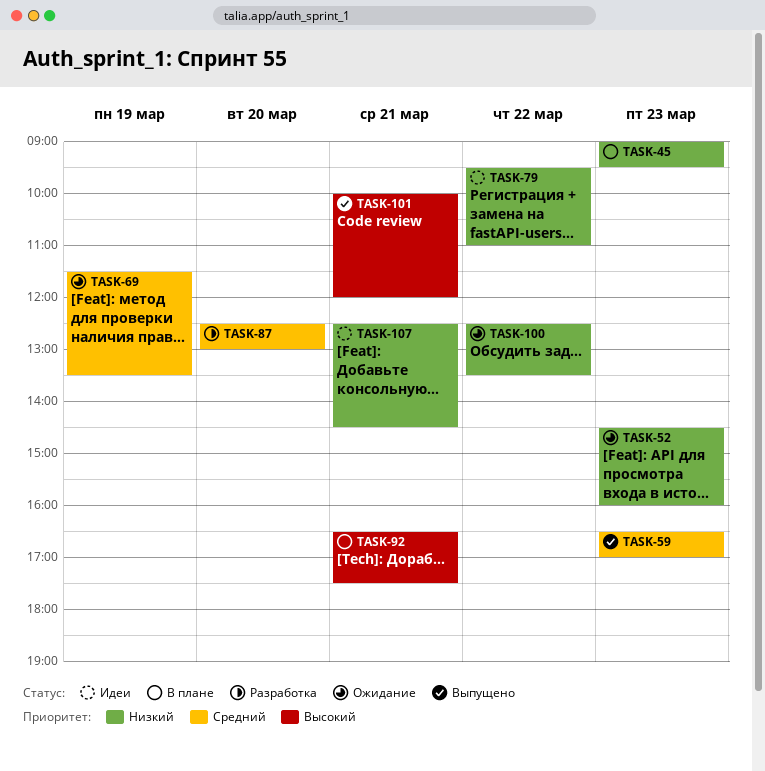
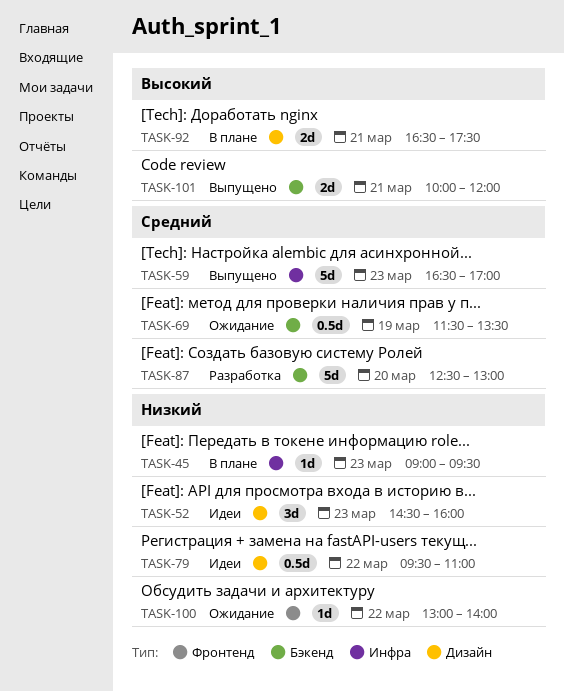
TASK-52, status: Ожидание -> Идеи
TASK-100, begins: 12:30 -> 13:00
TASK-100, ends: 13:30 -> 14:00
TASK-107: present -> none

